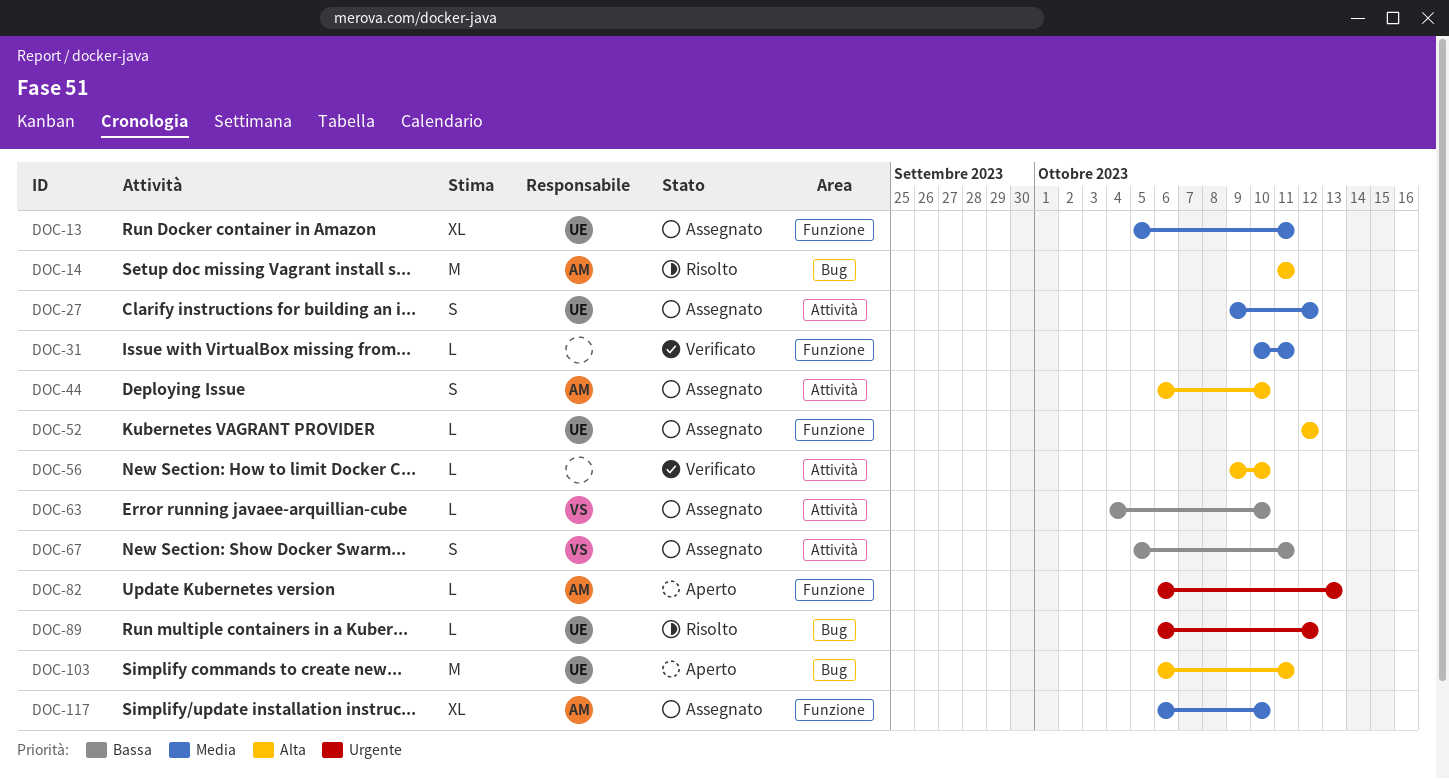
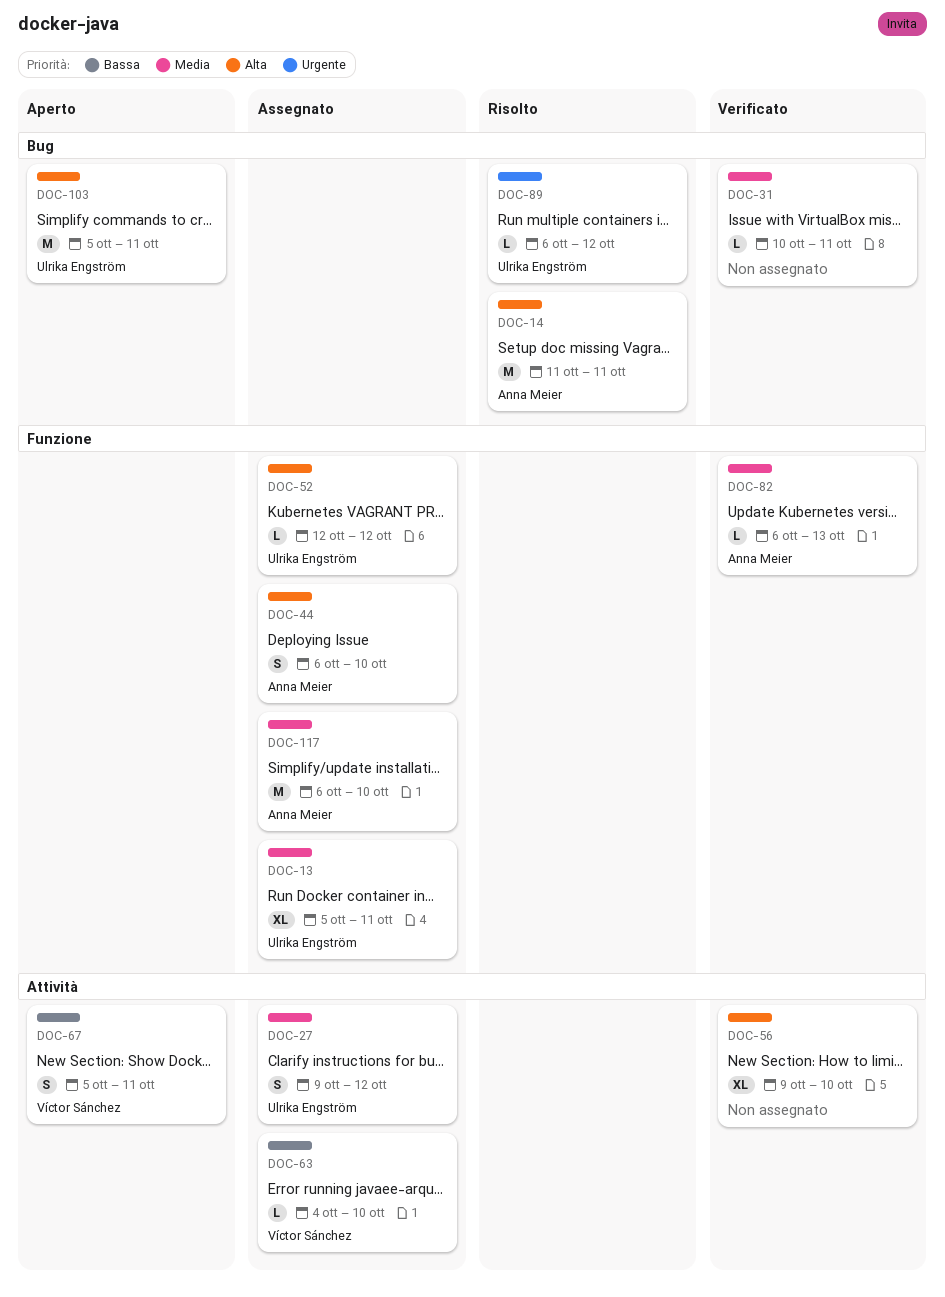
DOC-31, label: Funzione -> Bug
DOC-44, label: Attività -> Funzione
DOC-56, estimate: L -> XL
DOC-67, status: Assegnato -> Aperto
DOC-82, status: Aperto -> Verificato
DOC-82, priority: Urgente -> Media
DOC-103, start: Oct 6 -> Oct 5
DOC-117, estimate: XL -> M

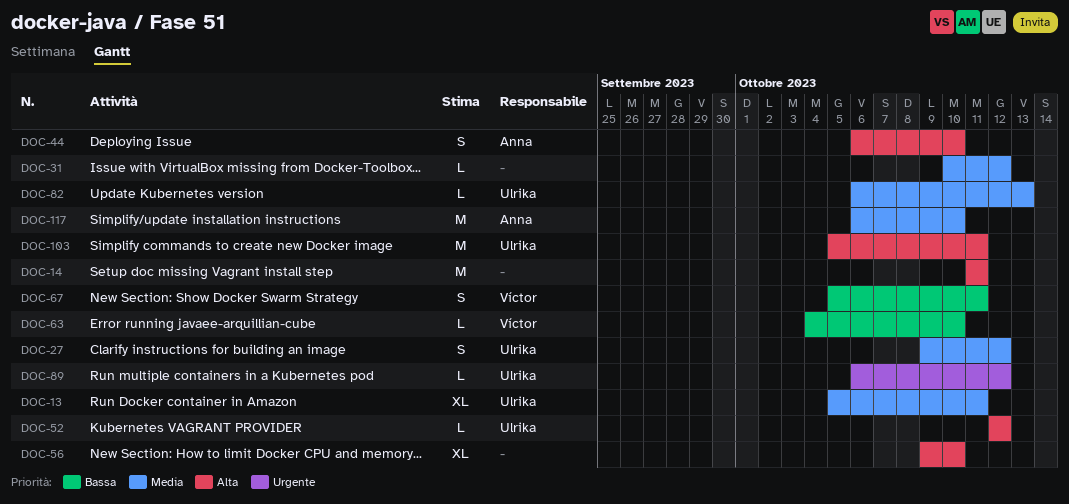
DOC-14, owner: Anna Meier -> none
DOC-31, due: Oct 11 -> Oct 12
DOC-82, owner: Anna Meier -> Ulrika Engström

